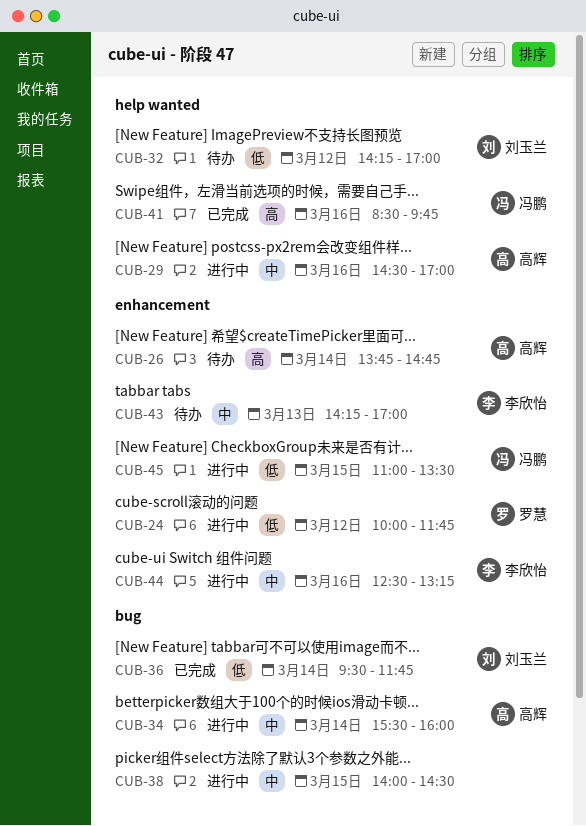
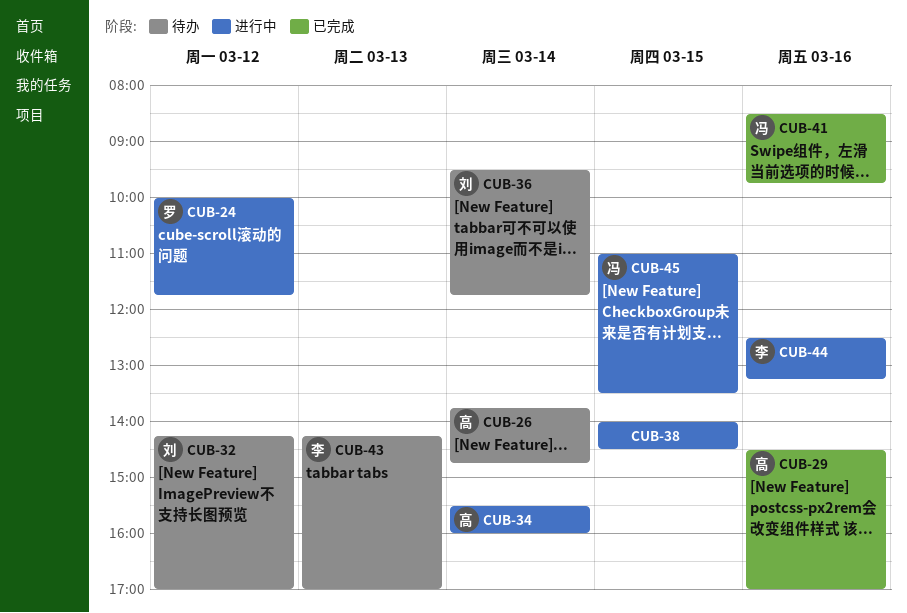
CUB-29, status: 进行中 -> 已完成
CUB-36, status: 已完成 -> 待办

